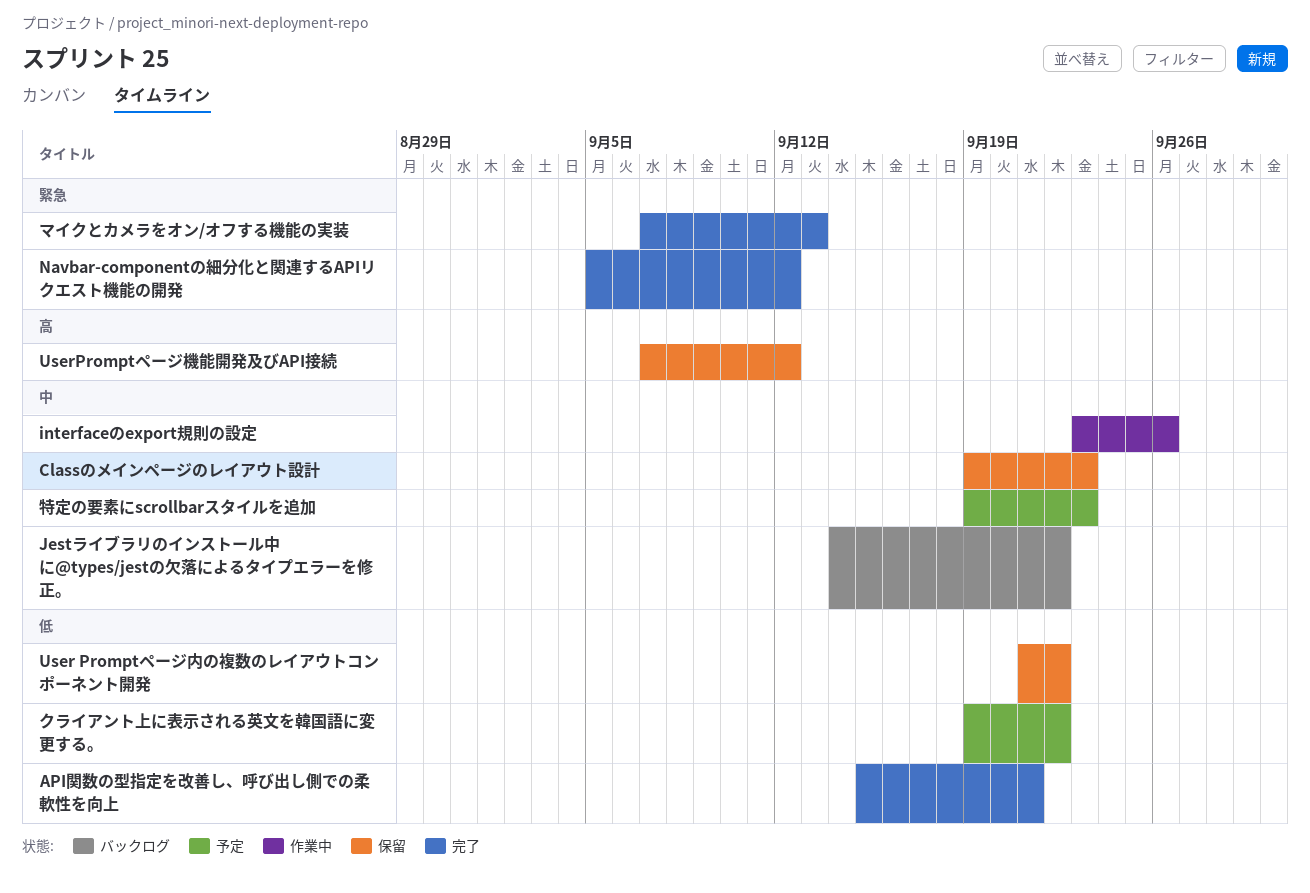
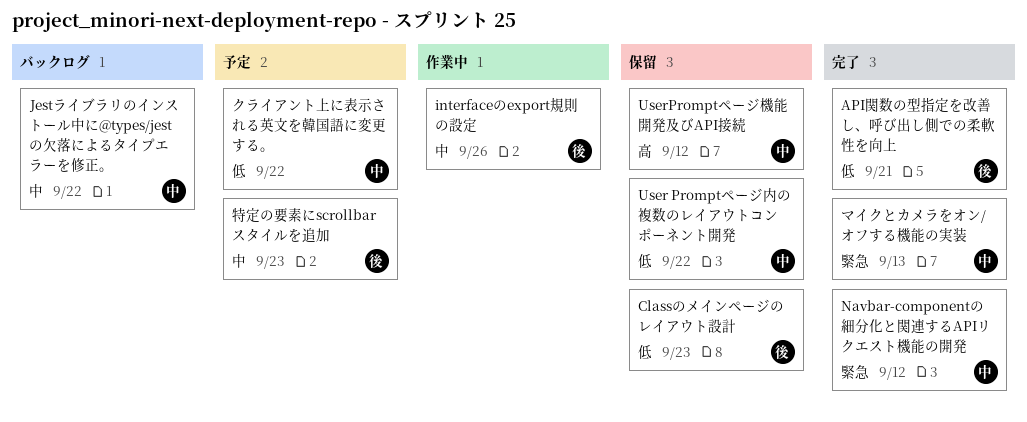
Classのメインページのレイアウト設計, priority: 中 -> 低

